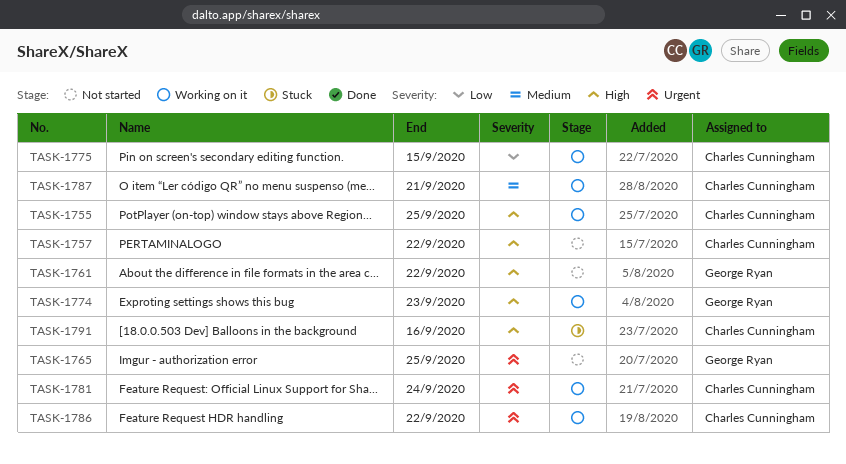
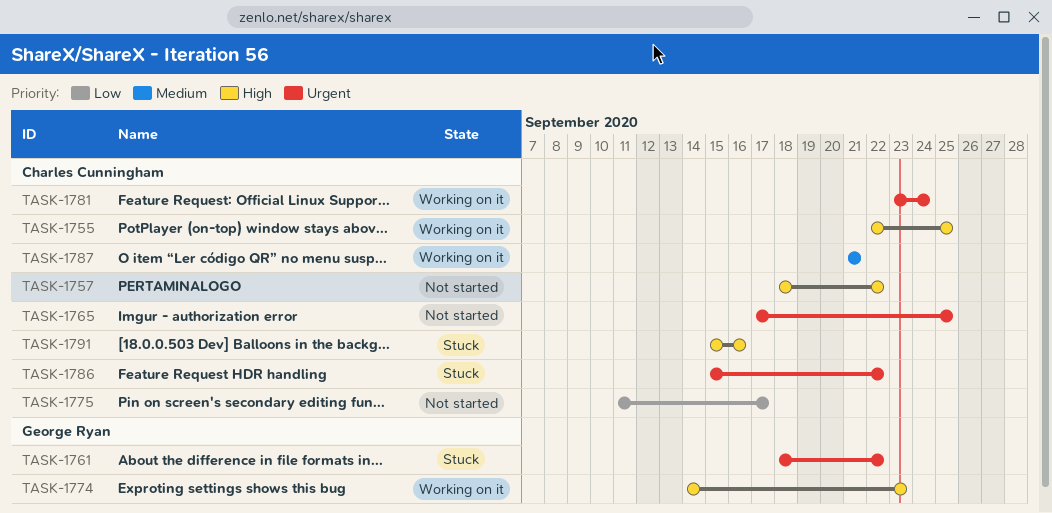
TASK-1761, status: Not started -> Stuck
TASK-1761, priority: High -> Urgent
TASK-1765, owner: George Ryan -> Charles Cunningham
TASK-1775, status: Working on it -> Not started
TASK-1775, due: Sep 15 -> Sep 17
TASK-1786, status: Working on it -> Stuck

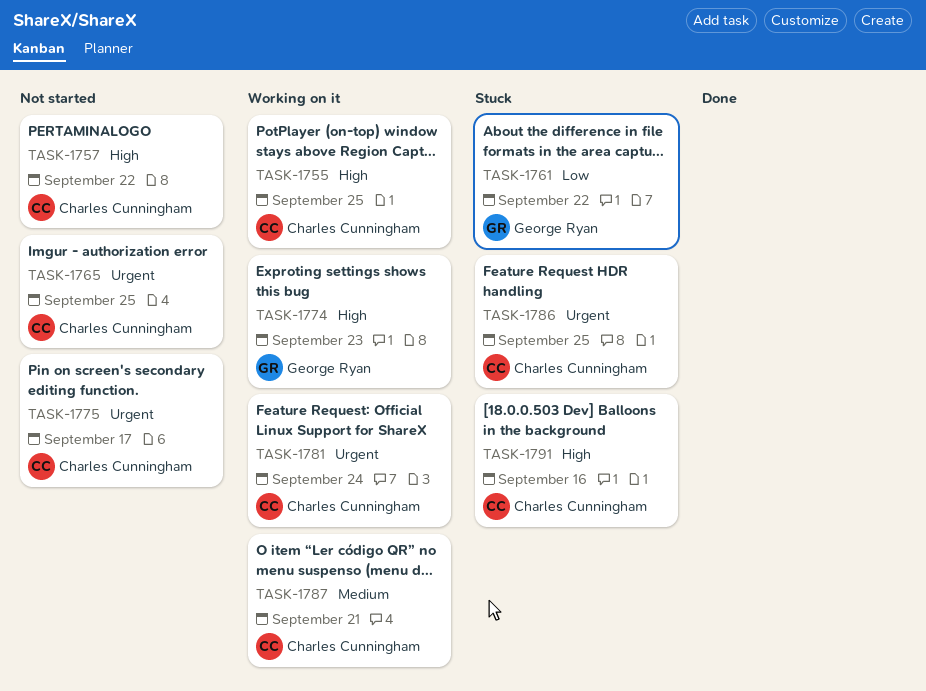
TASK-1761, priority: Urgent -> Low
TASK-1775, priority: Low -> Urgent
TASK-1786, due: Sep 22 -> Sep 25

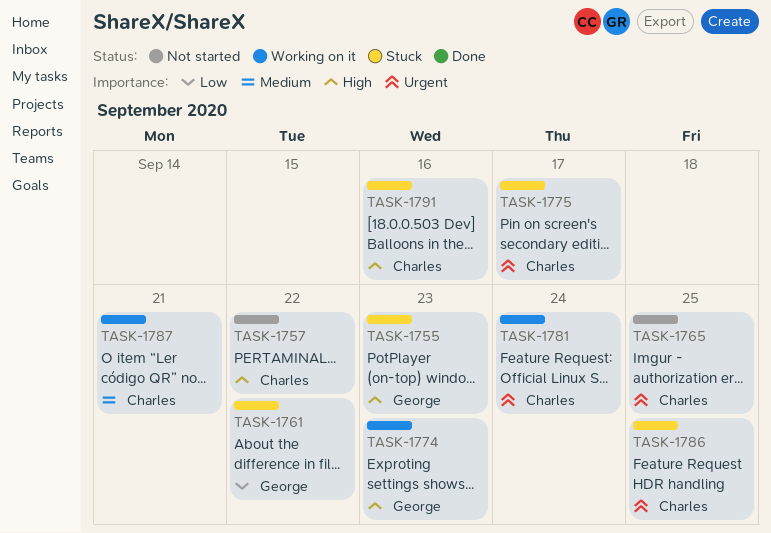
TASK-1755, status: Working on it -> Stuck
TASK-1755, owner: Charles Cunningham -> George Ryan
TASK-1755, due: Sep 25 -> Sep 23
TASK-1775, status: Not started -> Stuck

